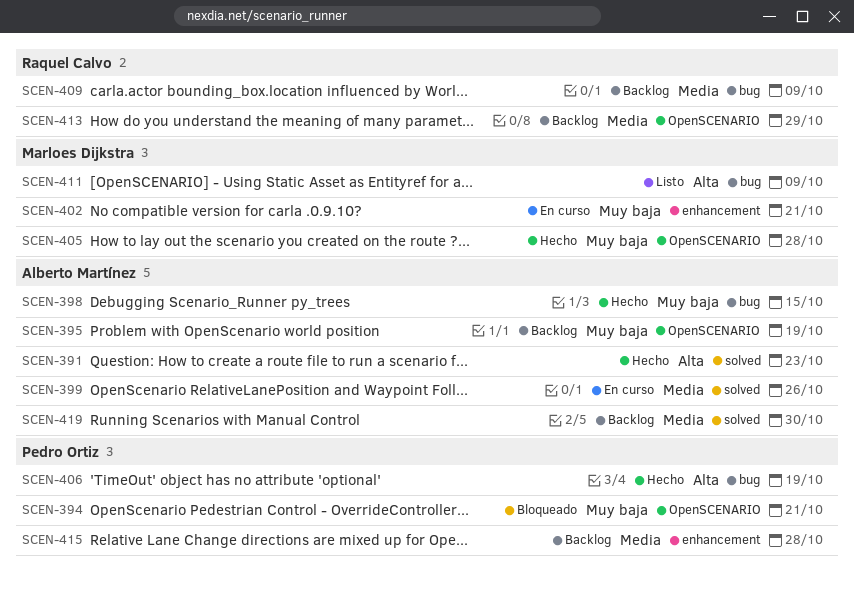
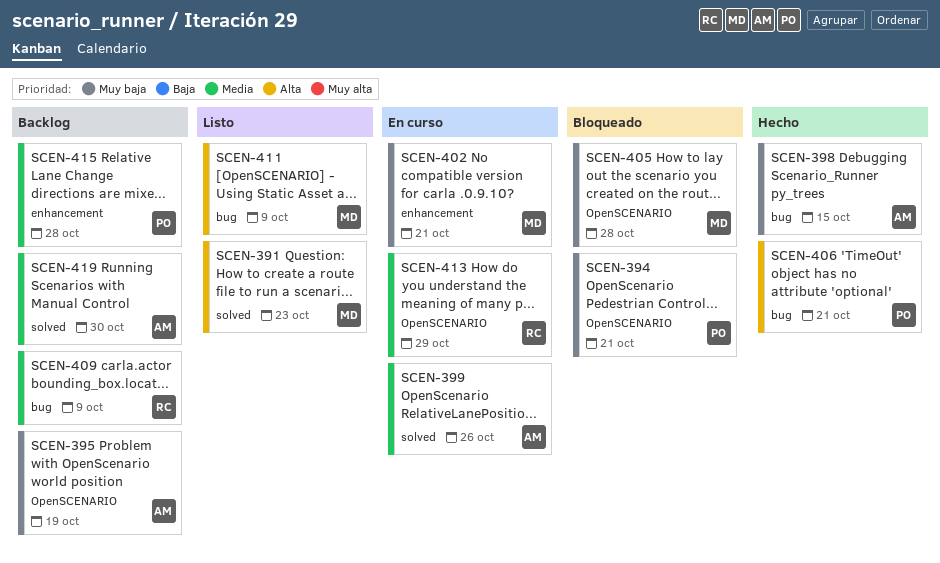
SCEN-391, status: Hecho -> Listo
SCEN-391, owner: Alberto Martínez -> Marloes Dijkstra
SCEN-405, status: Hecho -> Bloqueado
SCEN-406, due: Oct 19 -> Oct 21
SCEN-413, status: Backlog -> En curso

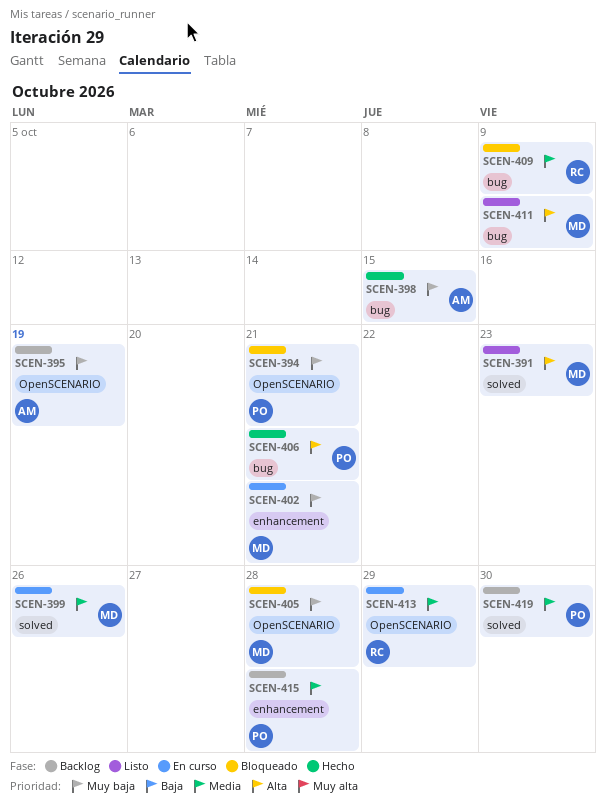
SCEN-399, owner: AM -> MD
SCEN-409, status: Backlog -> Bloqueado
SCEN-419, owner: AM -> PO

